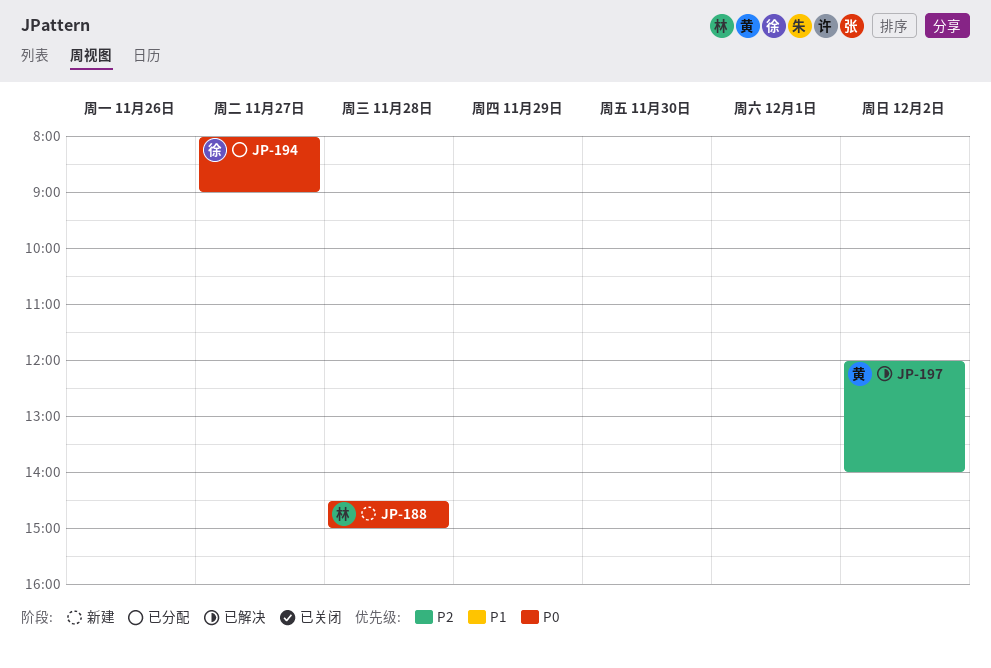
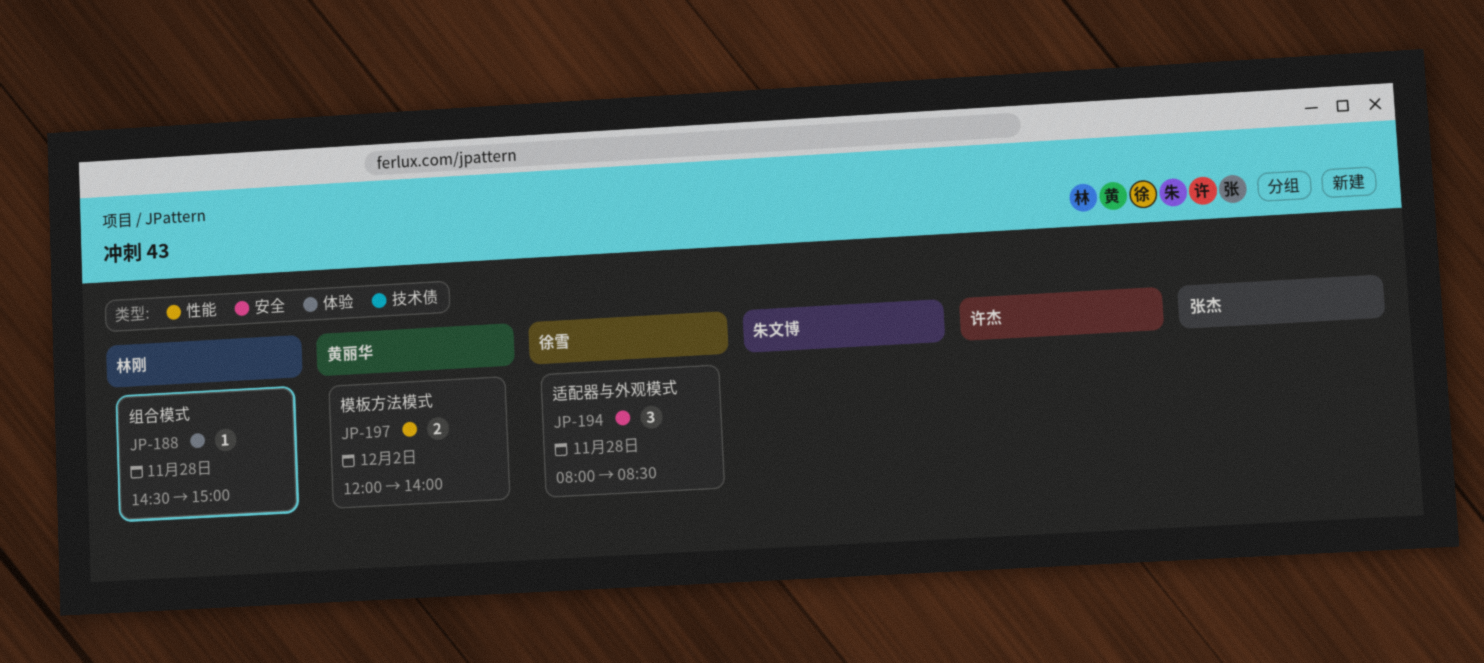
JP-194, day: Nov 27 -> Nov 28
JP-194, ends: 09:00 -> 08:30

